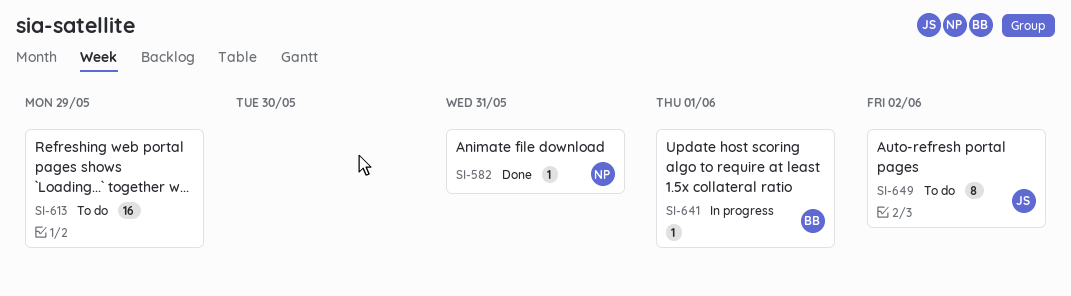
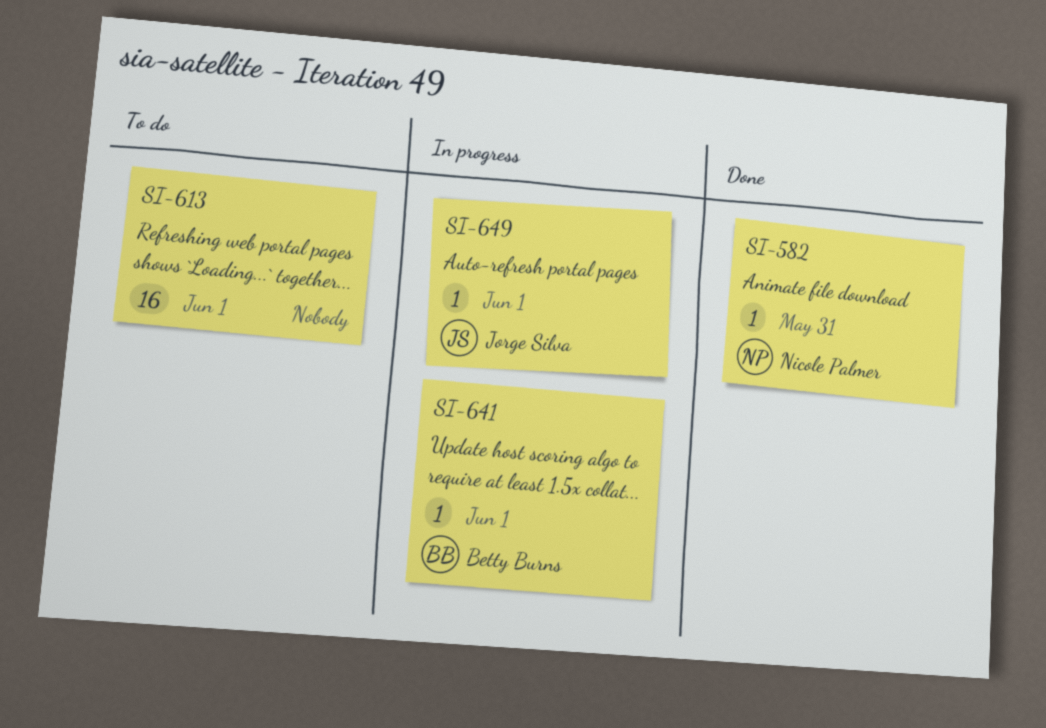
SI-613, due: May 29 -> Jun 1
SI-649, status: To do -> In progress
SI-649, estimate: 8 -> 1
SI-649, due: Jun 2 -> Jun 1

